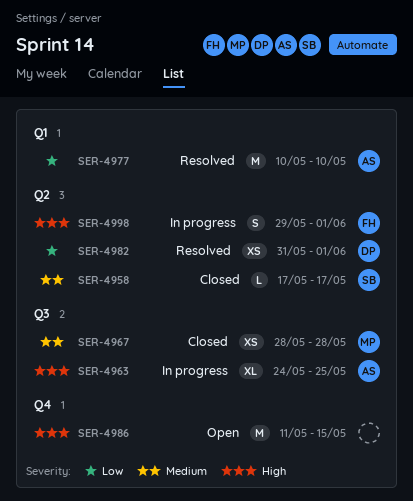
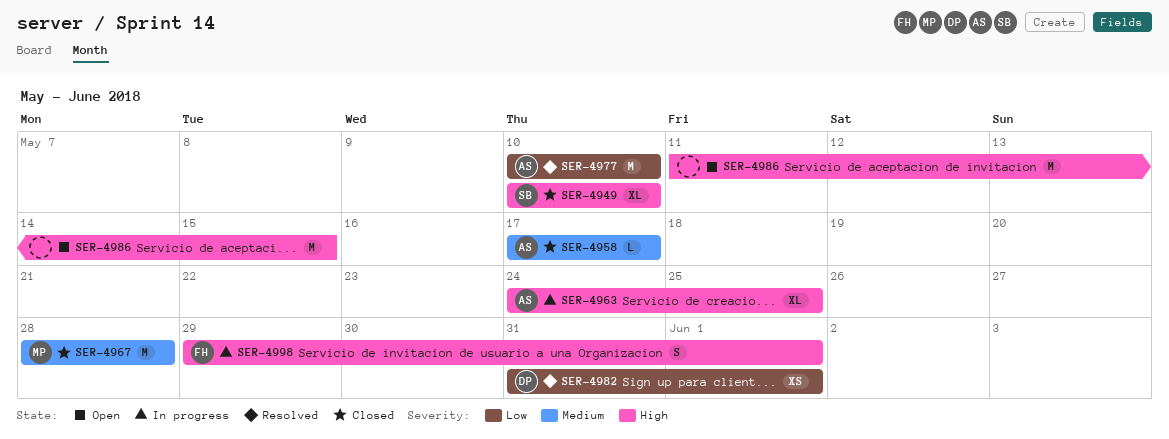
SER-4949: none -> present
SER-4958, owner: SB -> AS
SER-4967, estimate: XS -> M

